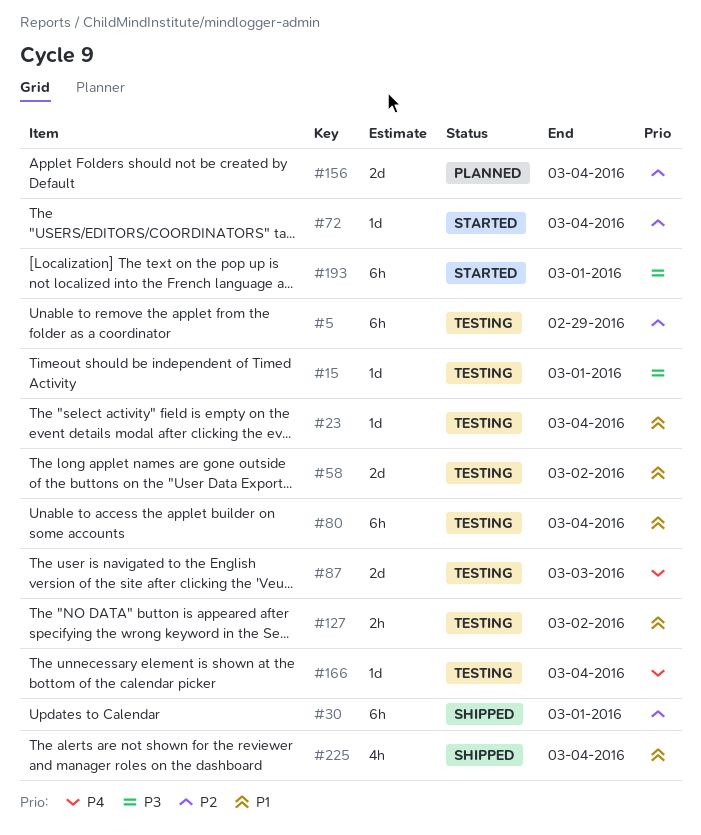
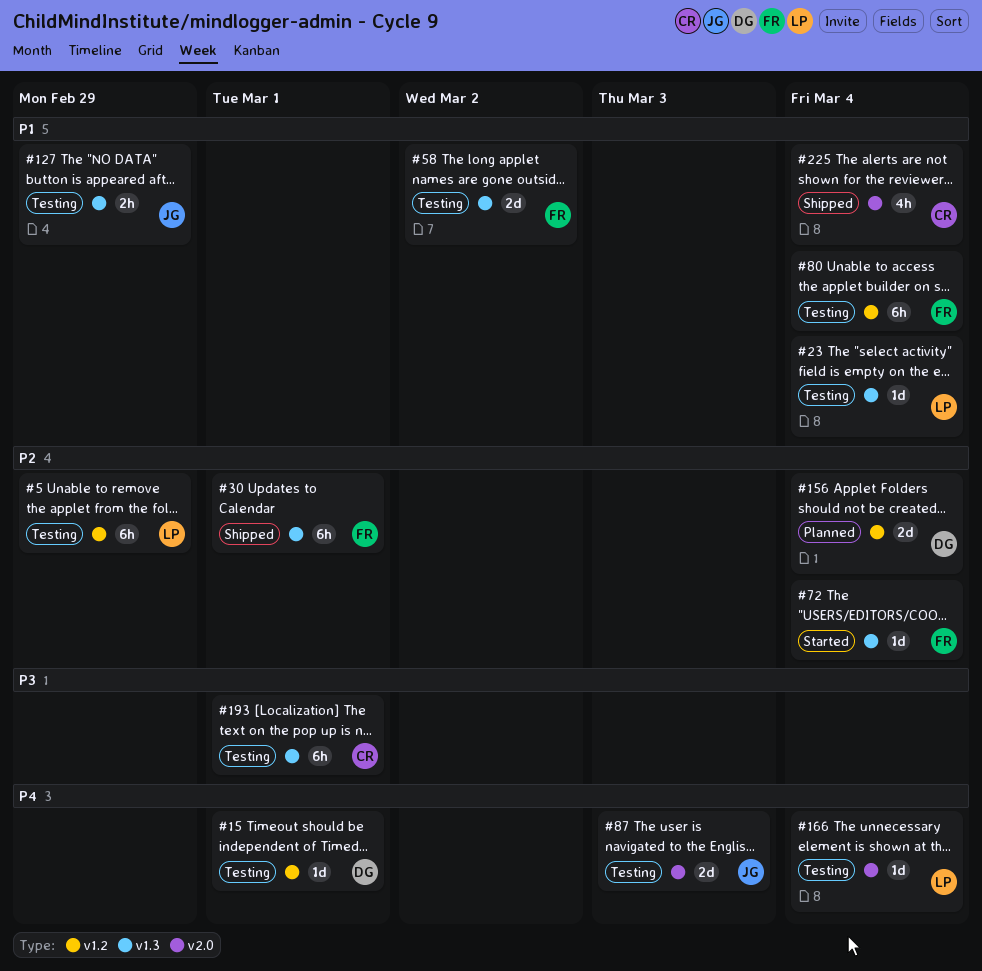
#15, priority: P3 -> P4
#127, due: Mar 2 -> Feb 29
#193, status: Started -> Testing

